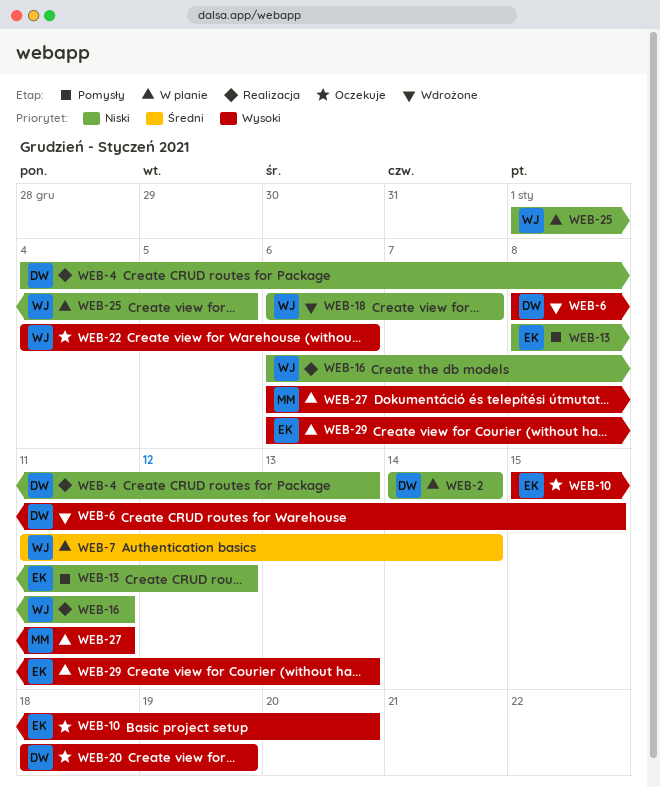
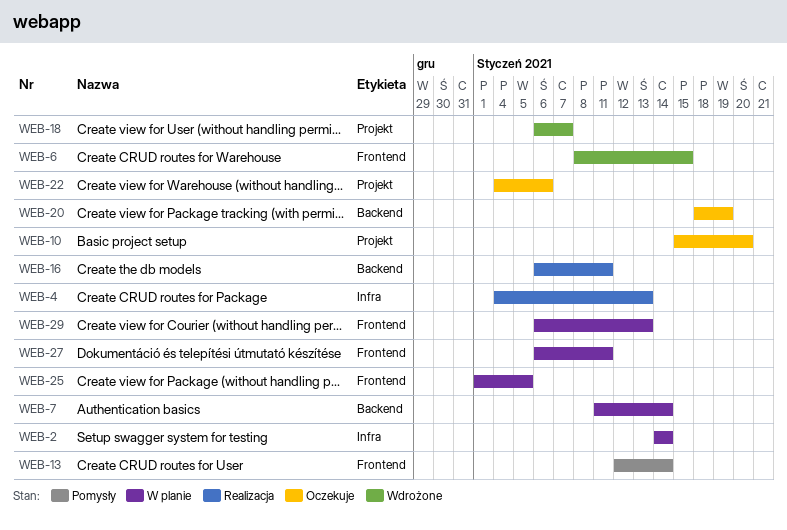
WEB-13, start: Jan 8 -> Jan 12
WEB-13, due: Jan 12 -> Jan 14

